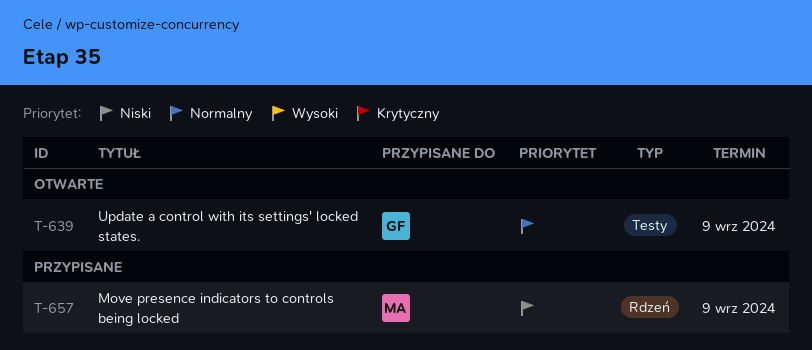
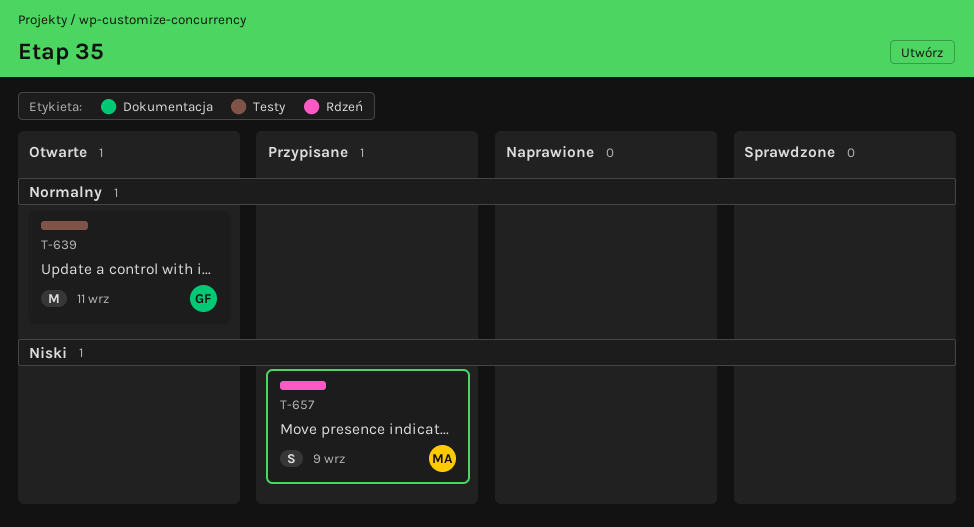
T-639, due: Sep 9 -> Sep 11

